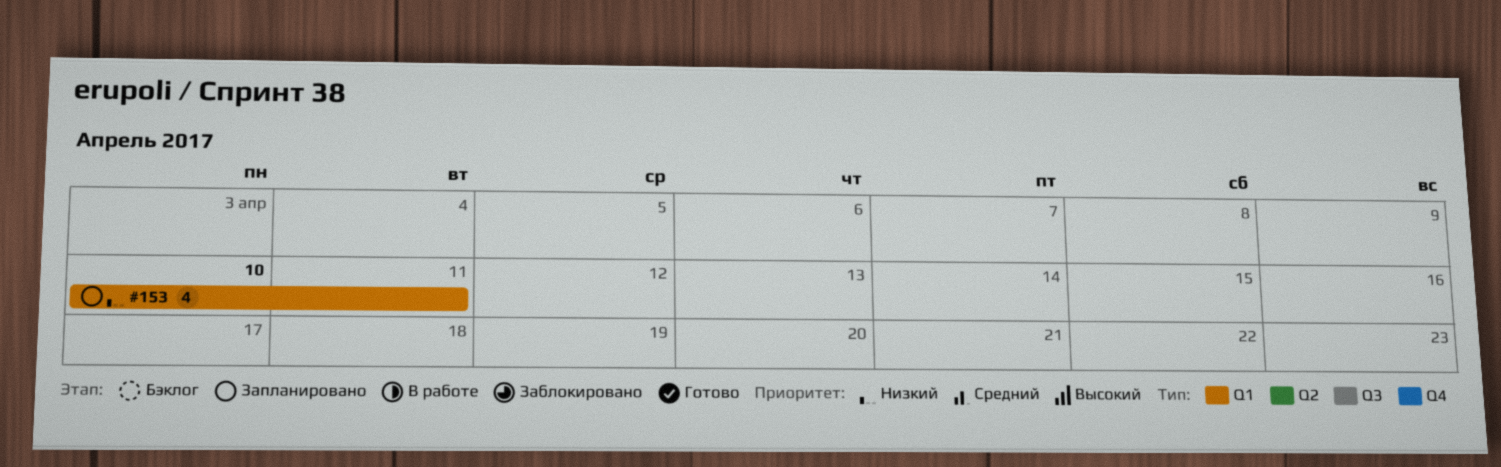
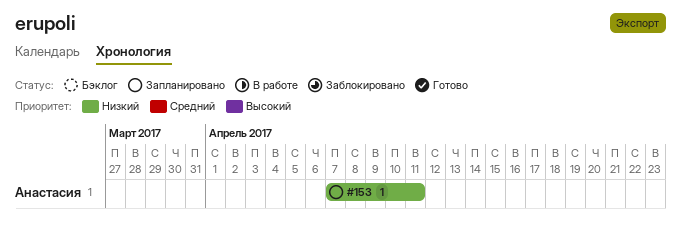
#153, estimate: 4 -> 1
#153, start: Apr 10 -> Apr 7

